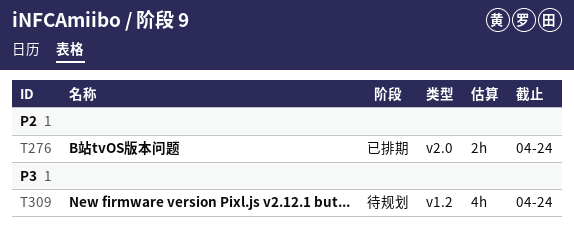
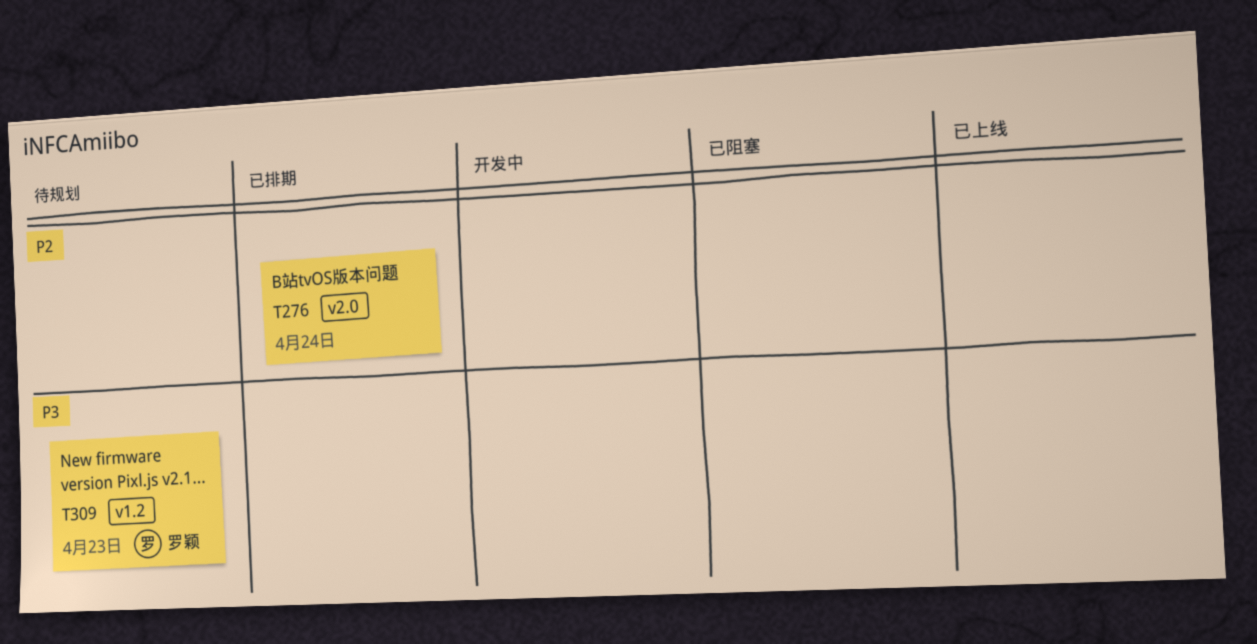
T309, due: Apr 24 -> Apr 23

